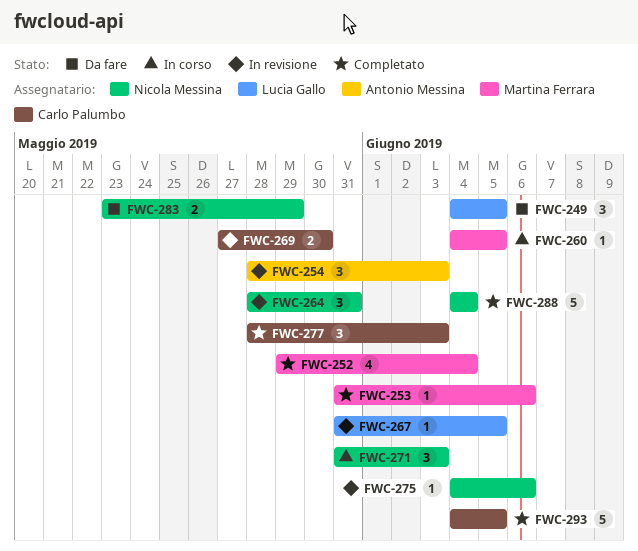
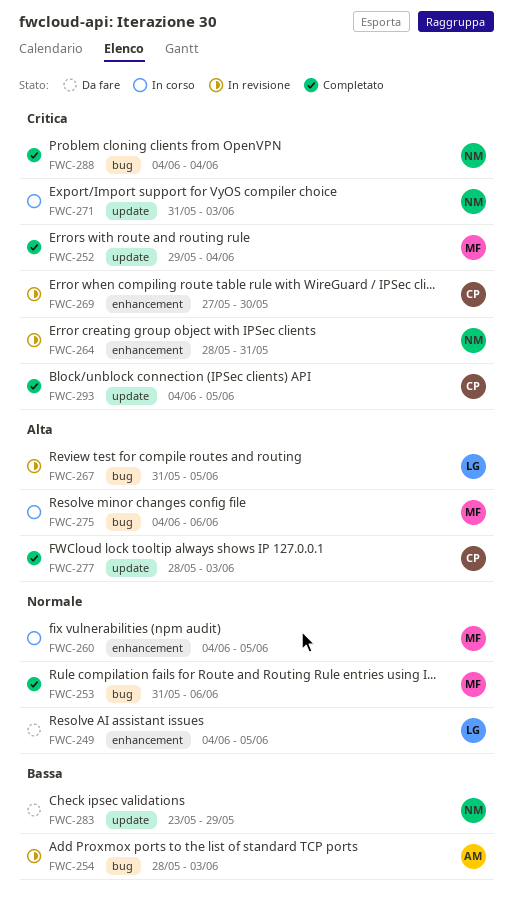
FWC-275, status: In revisione -> In corso
FWC-275, owner: Nicola Messina -> Martina Ferrara

